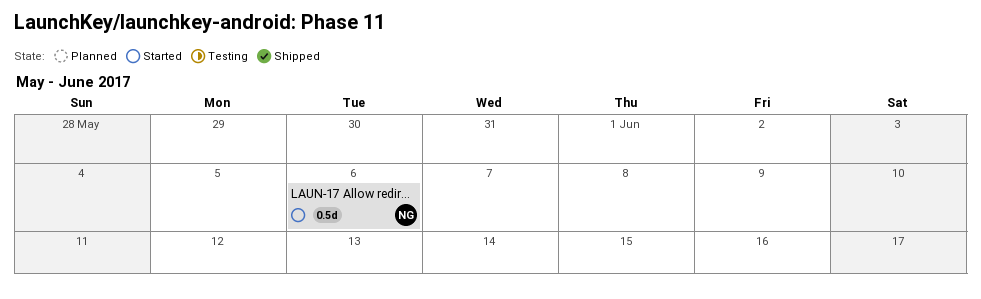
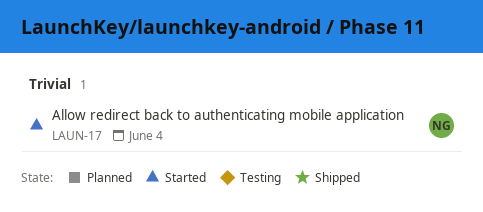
LAUN-17, due: Jun 6 -> Jun 4

